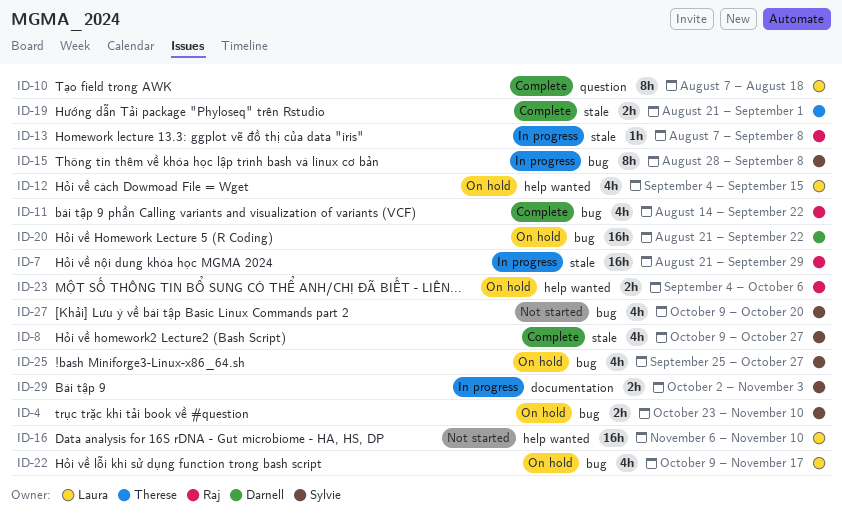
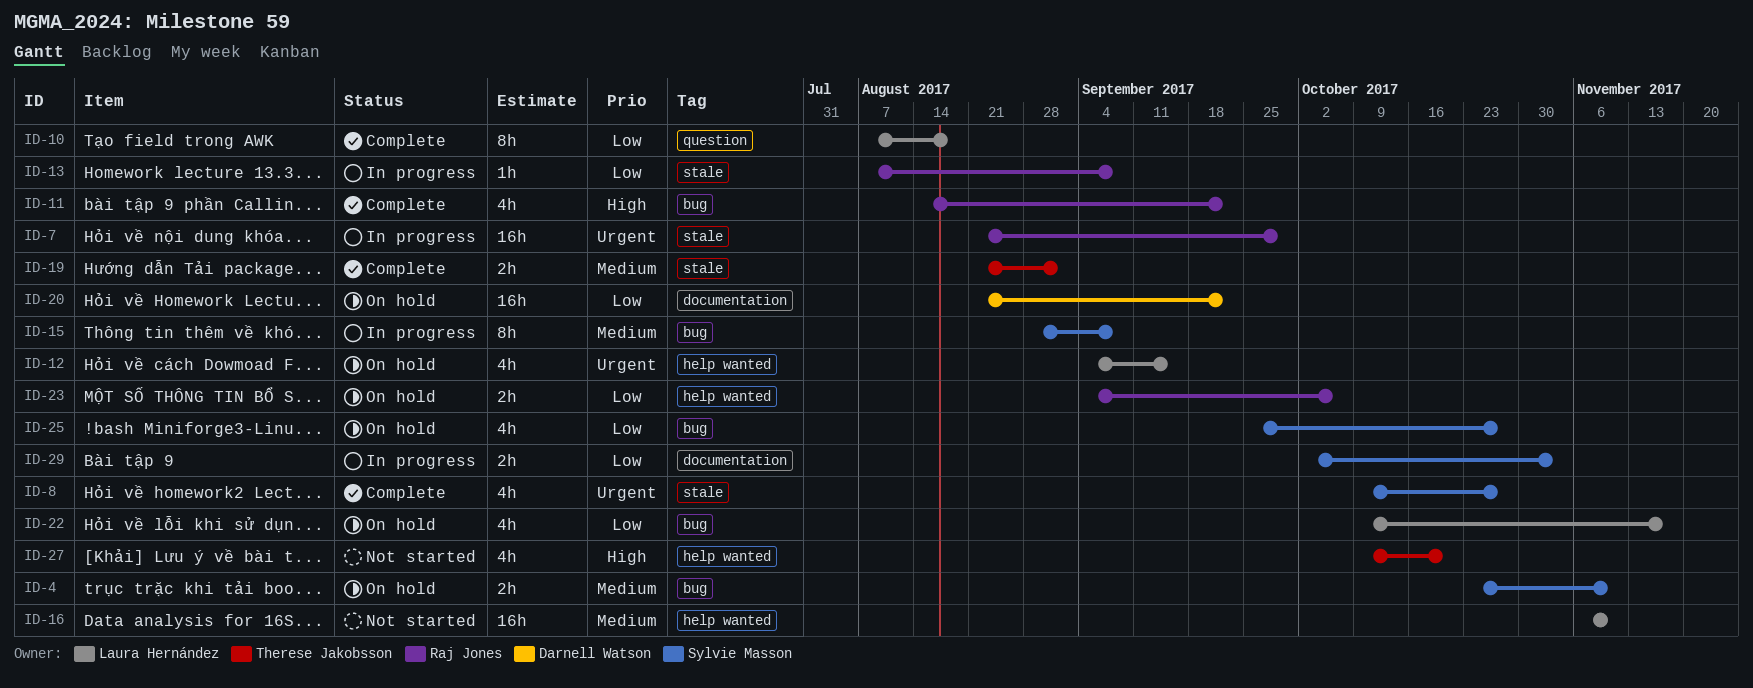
ID-20, label: bug -> documentation
ID-27, owner: Sylvie Masson -> Therese Jakobsson
ID-27, label: bug -> help wanted

